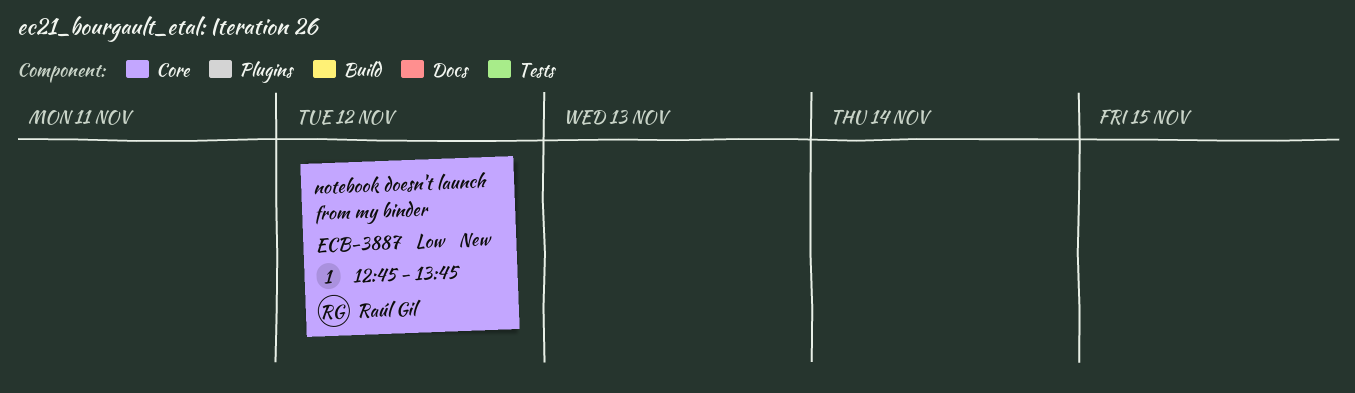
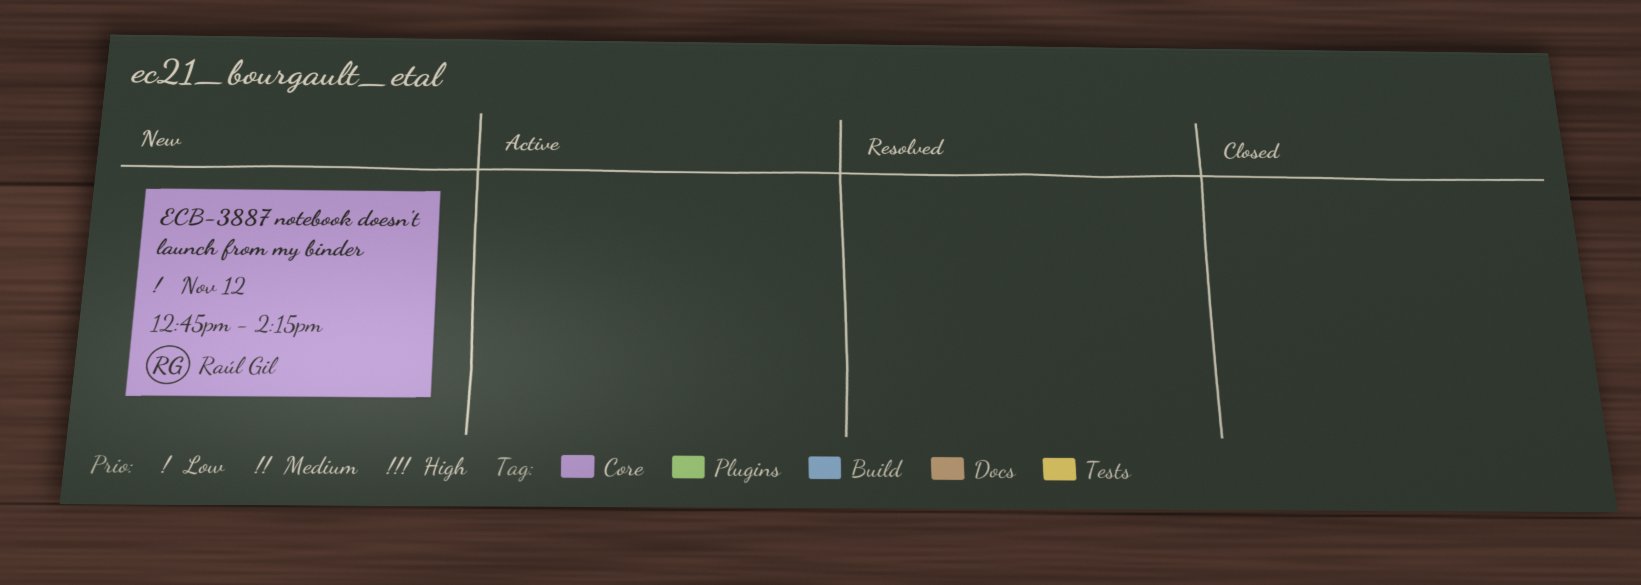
ECB-3887, ends: 13:45 -> 14:15

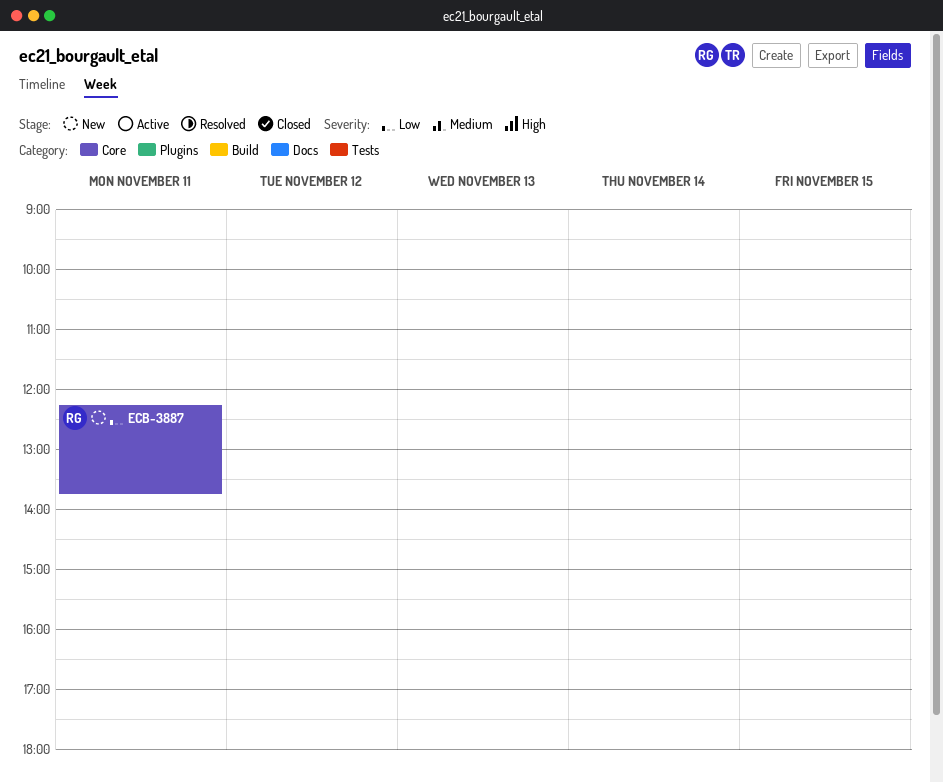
ECB-3887, day: Nov 12 -> Nov 11
ECB-3887, begins: 12:45 -> 12:15
ECB-3887, ends: 14:15 -> 13:45

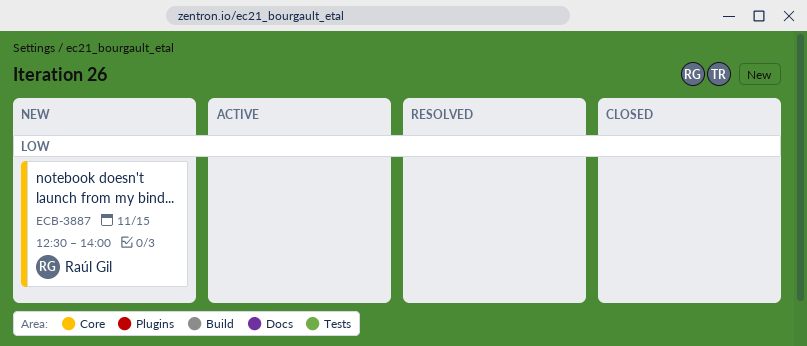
ECB-3887, day: Nov 11 -> Nov 15
ECB-3887, begins: 12:15 -> 12:30
ECB-3887, ends: 13:45 -> 14:00

